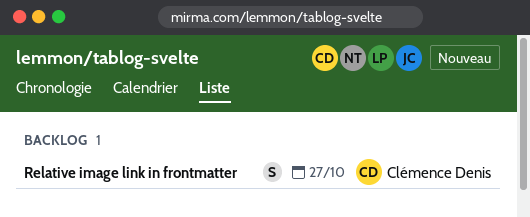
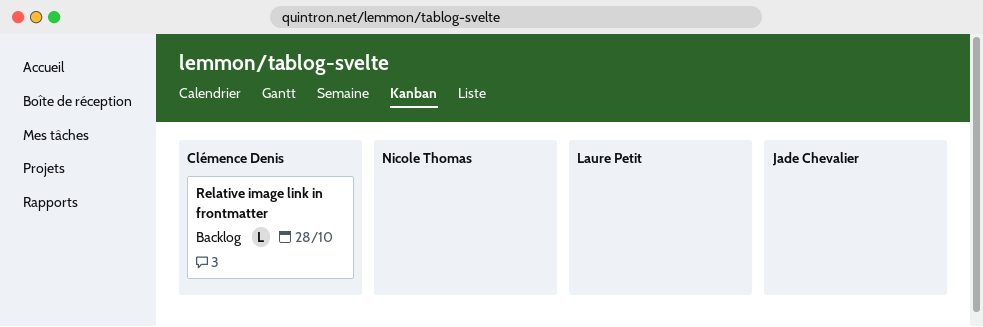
Relative image link in frontmatter, estimate: S -> L
Relative image link in frontmatter, due: Oct 27 -> Oct 28

